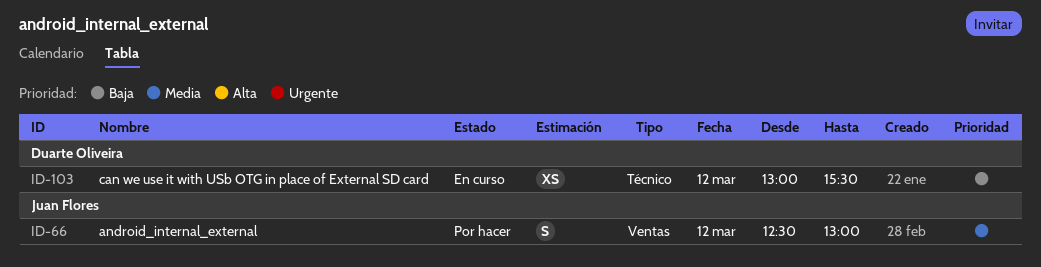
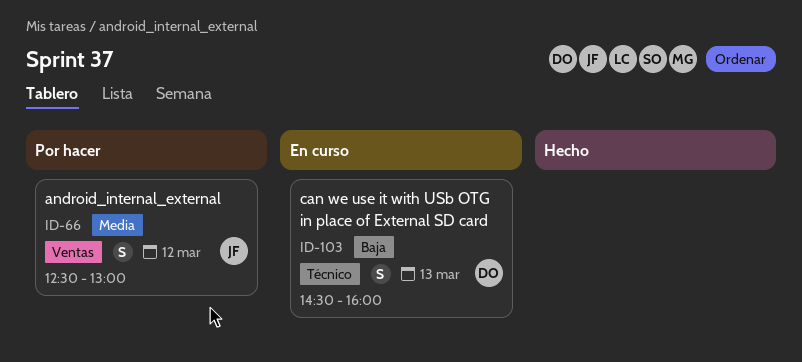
ID-103, estimate: XS -> S
ID-103, day: Mar 12 -> Mar 13
ID-103, begins: 13:00 -> 14:30
ID-103, ends: 15:30 -> 16:00

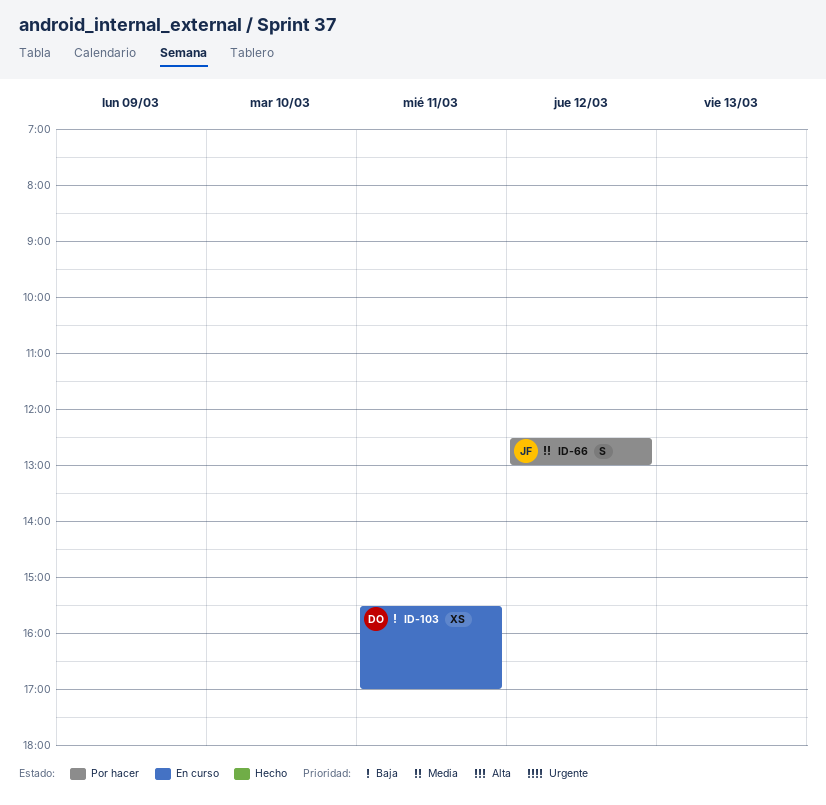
ID-103, estimate: S -> XS
ID-103, day: Mar 13 -> Mar 11
ID-103, begins: 14:30 -> 15:30
ID-103, ends: 16:00 -> 17:00

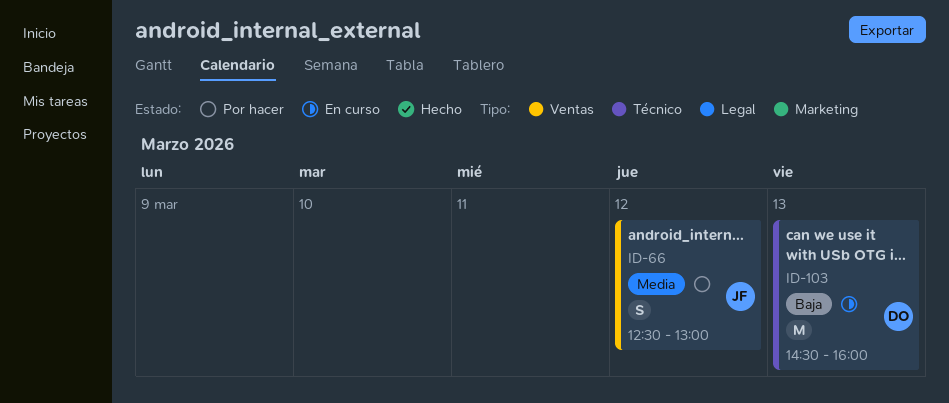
ID-103, estimate: XS -> M
ID-103, day: Mar 11 -> Mar 13
ID-103, begins: 15:30 -> 14:30
ID-103, ends: 17:00 -> 16:00

